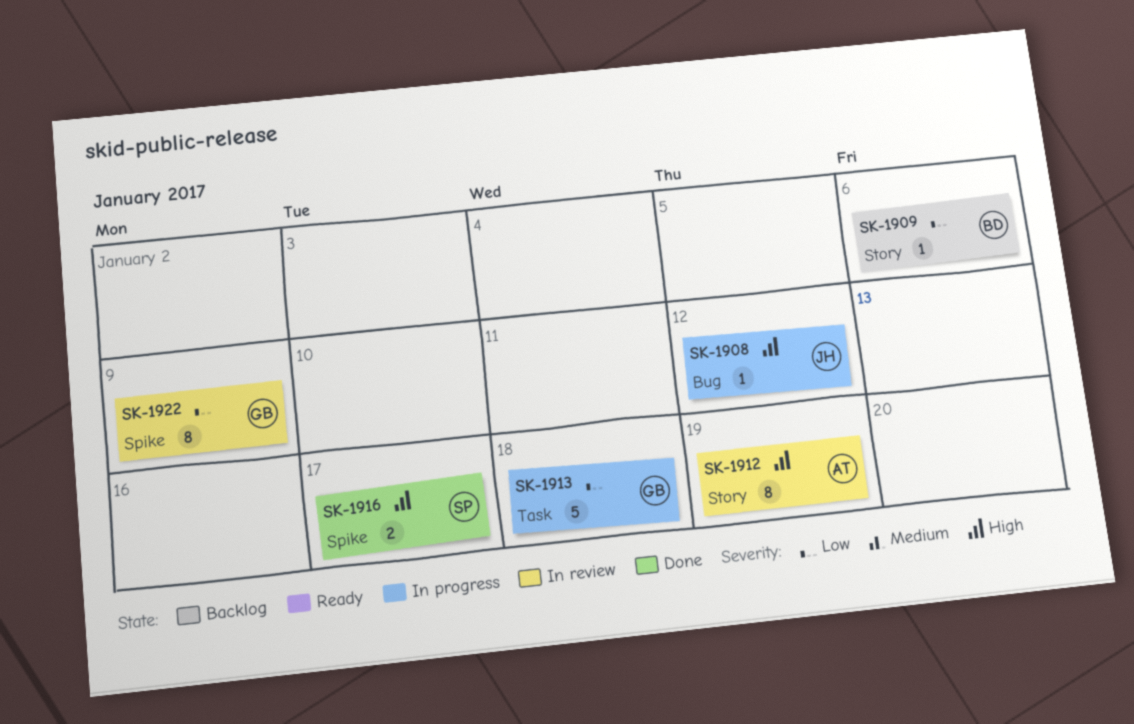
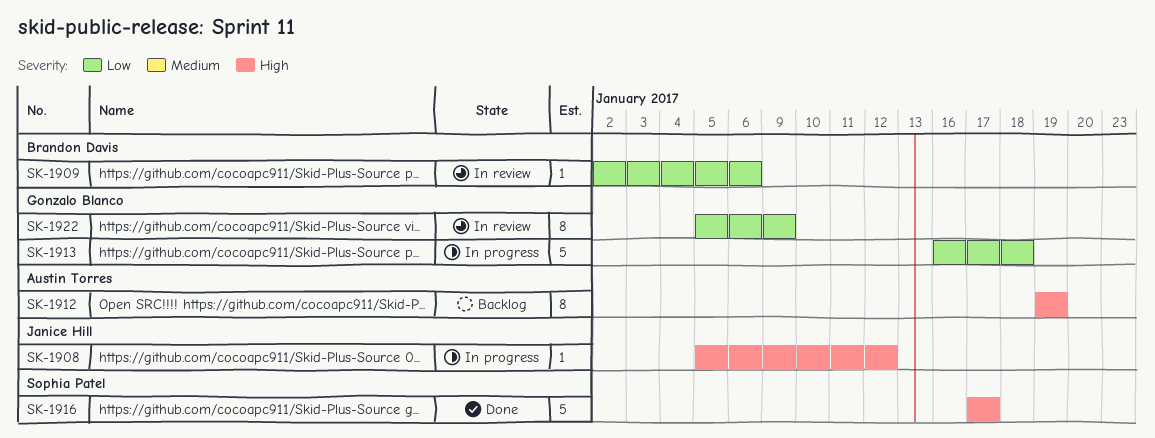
SK-1909, status: Backlog -> In review
SK-1912, status: In review -> Backlog
SK-1916, estimate: 2 -> 5

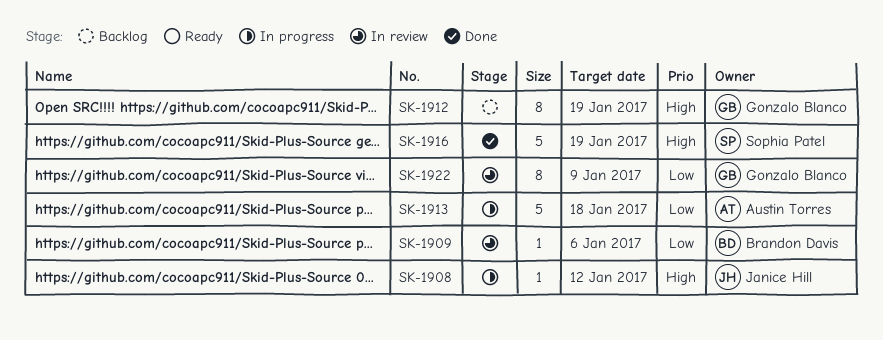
SK-1912, owner: Austin Torres -> Gonzalo Blanco
SK-1913, owner: Gonzalo Blanco -> Austin Torres
SK-1916, due: Jan 17 -> Jan 19

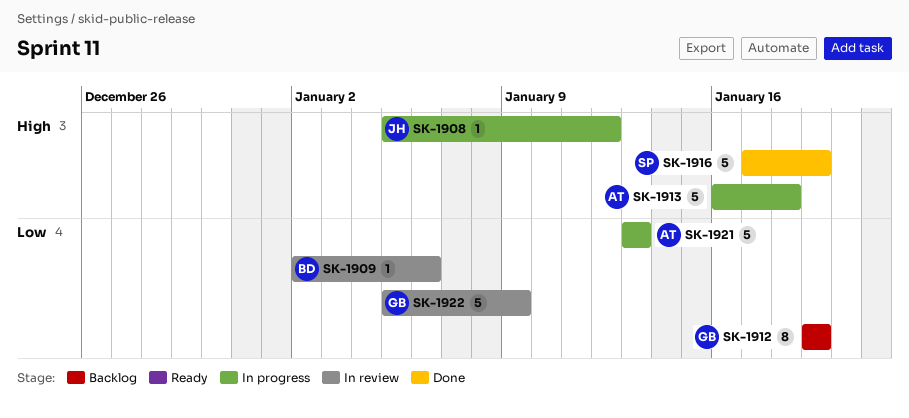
SK-1912, priority: High -> Low
SK-1913, priority: Low -> High
SK-1921: none -> present
SK-1922, estimate: 8 -> 5

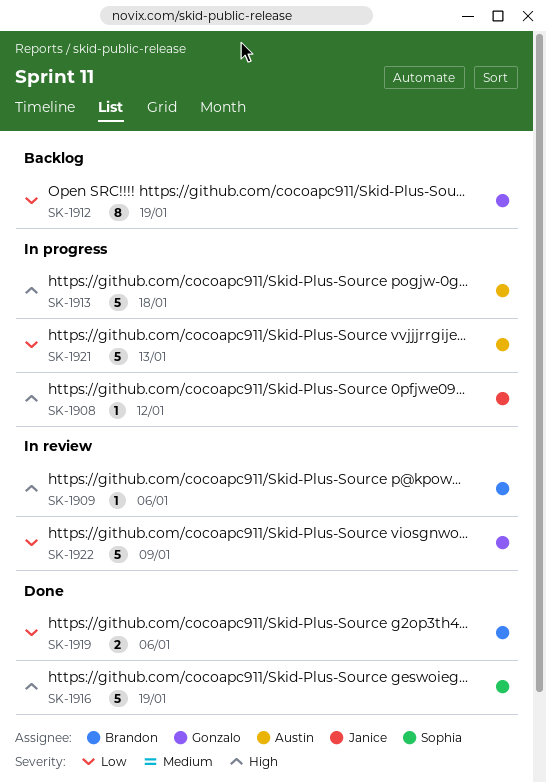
SK-1909, priority: Low -> High
SK-1919: none -> present

